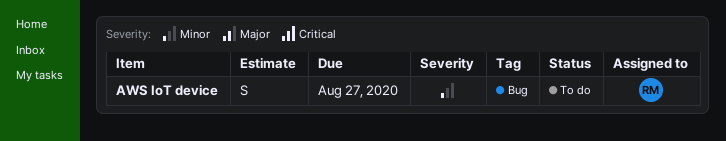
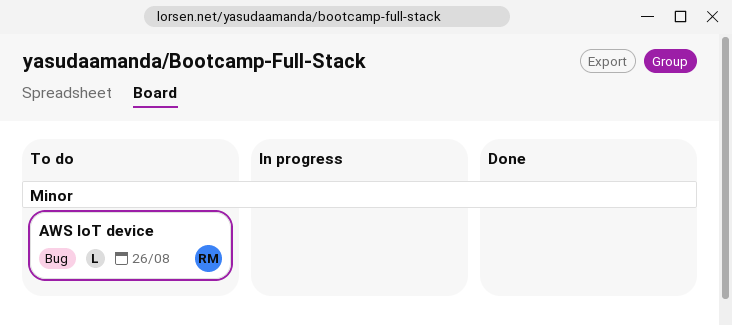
AWS IoT device, estimate: S -> L
AWS IoT device, due: Aug 27 -> Aug 26

